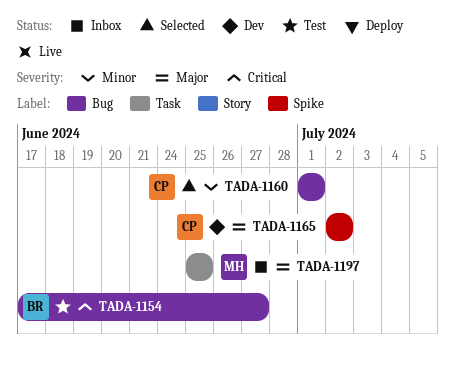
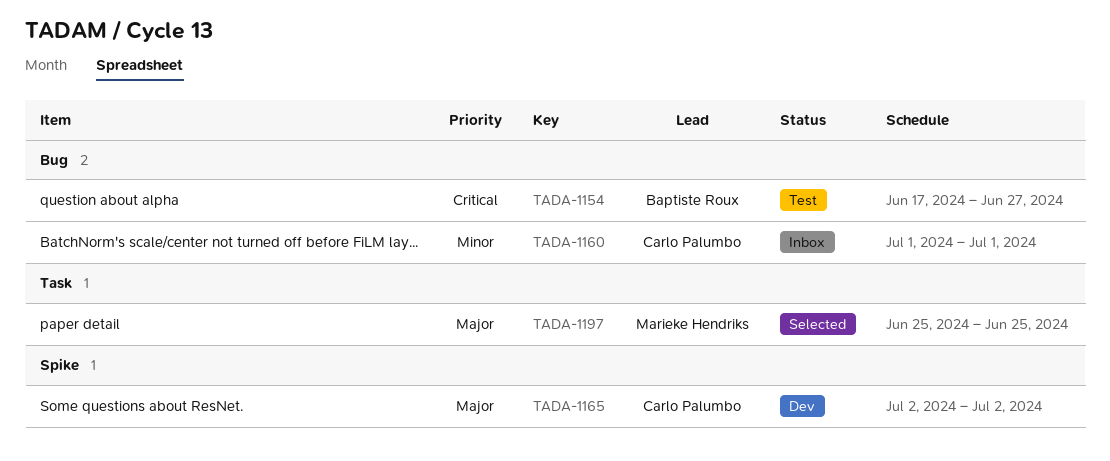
TADA-1160, status: Selected -> Inbox
TADA-1197, status: Inbox -> Selected

